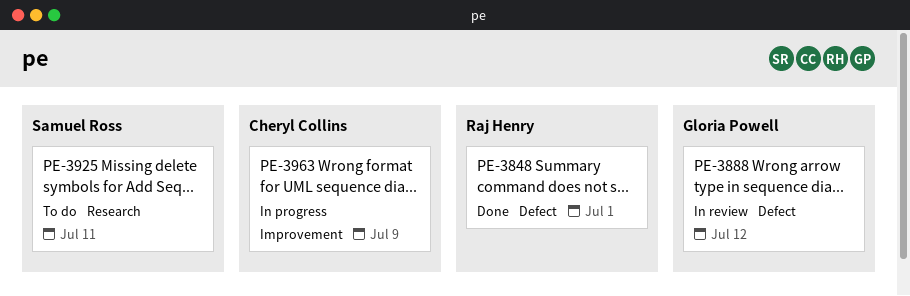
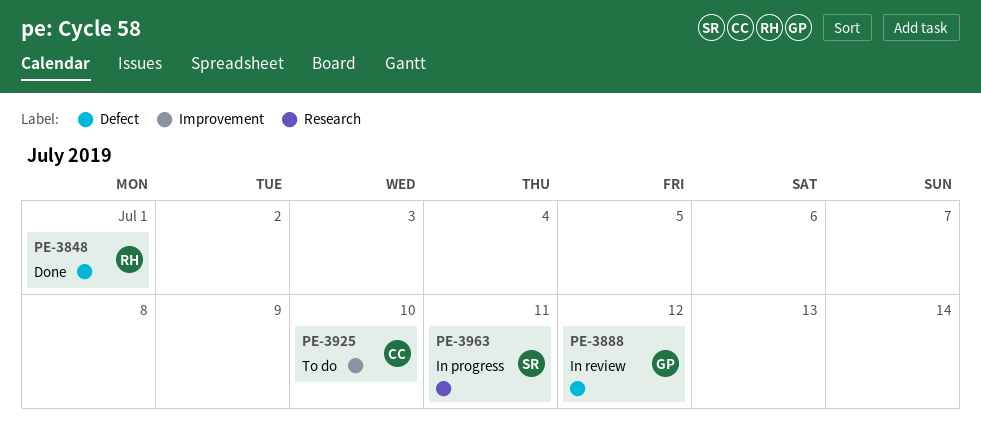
PE-3925, owner: Samuel Ross -> Cheryl Collins
PE-3925, label: Research -> Improvement
PE-3925, due: Jul 11 -> Jul 10
PE-3963, owner: Cheryl Collins -> Samuel Ross
PE-3963, label: Improvement -> Research
PE-3963, due: Jul 9 -> Jul 11

